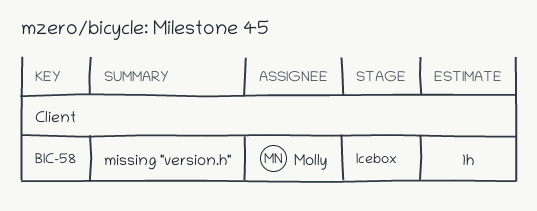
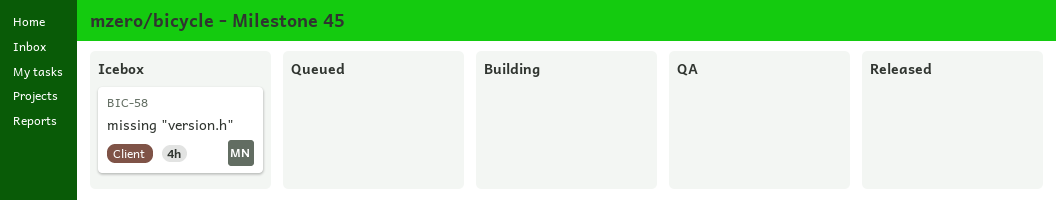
BIC-58, estimate: 1h -> 4h

